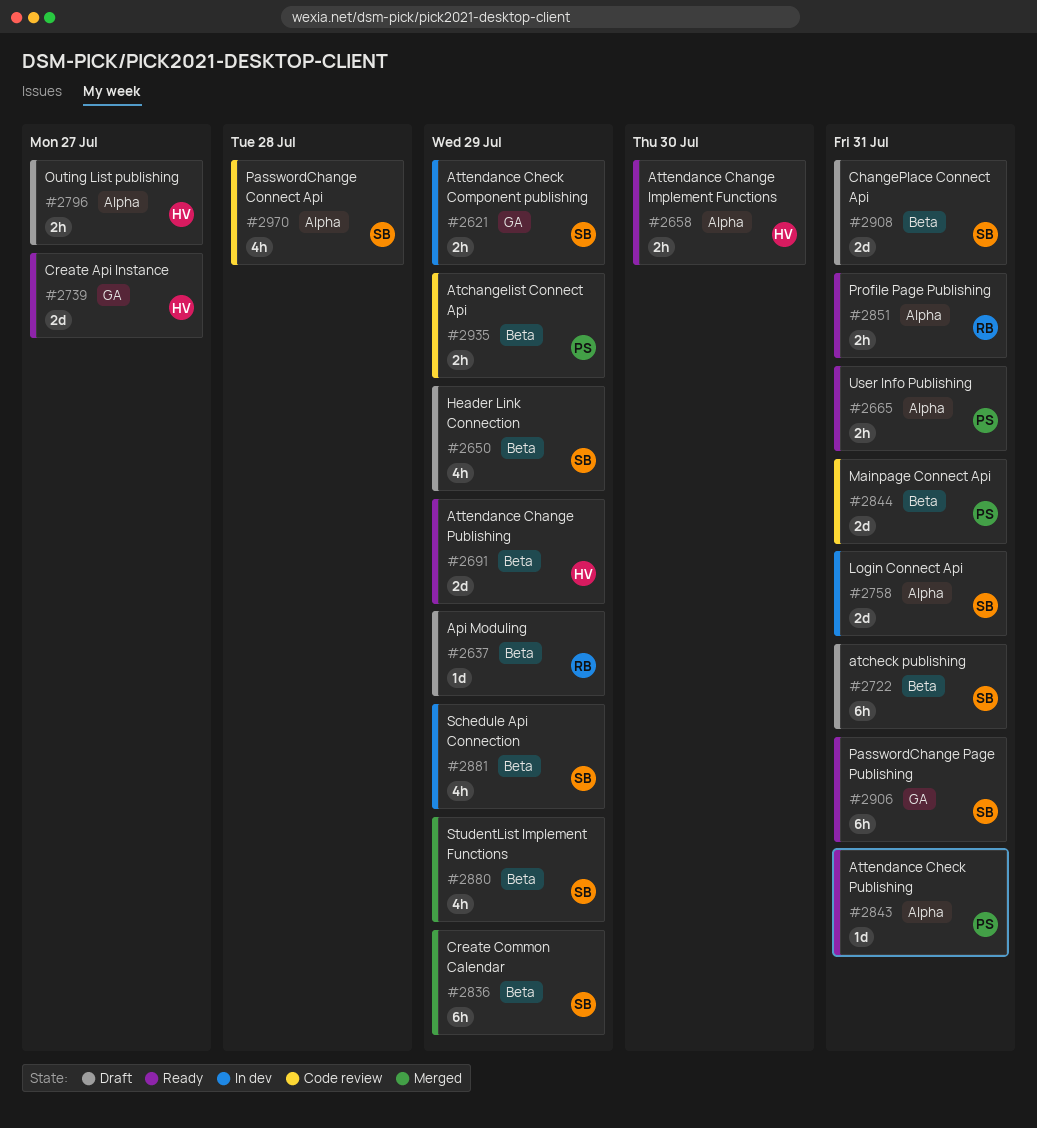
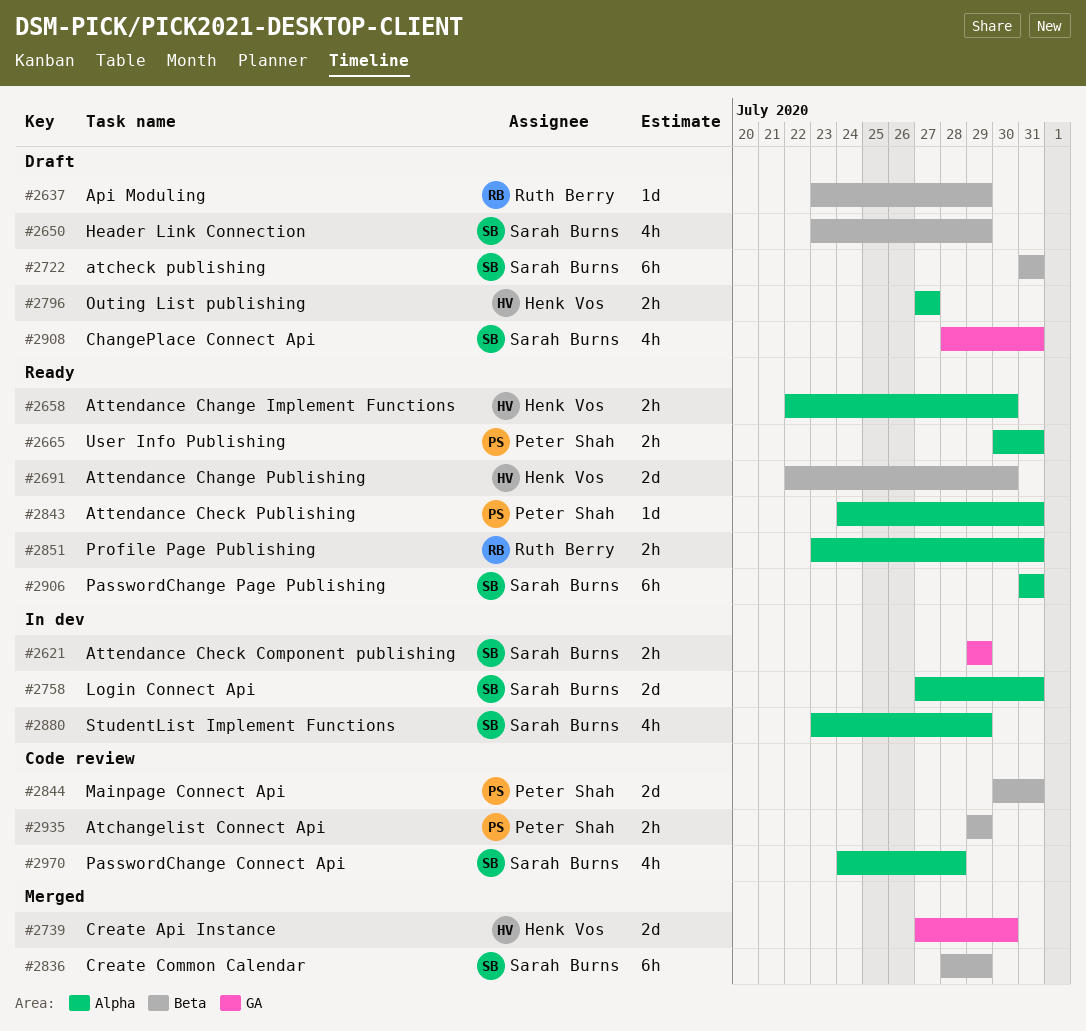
#2691, due: Jul 29 -> Jul 30
#2739, status: Ready -> Merged
#2739, due: Jul 27 -> Jul 30
#2880, status: Merged -> In dev
#2880, label: Beta -> Alpha
#2881: present -> none
#2906, label: GA -> Alpha
#2908, label: Beta -> GA
#2908, estimate: 2d -> 4h

